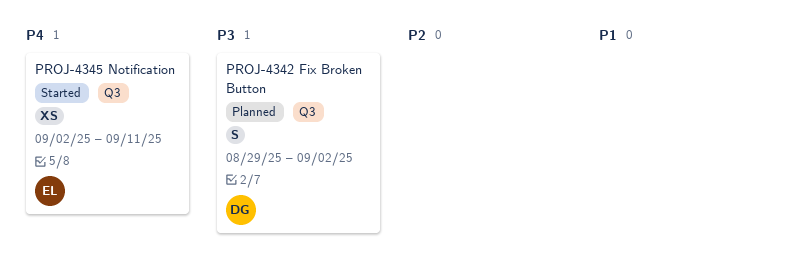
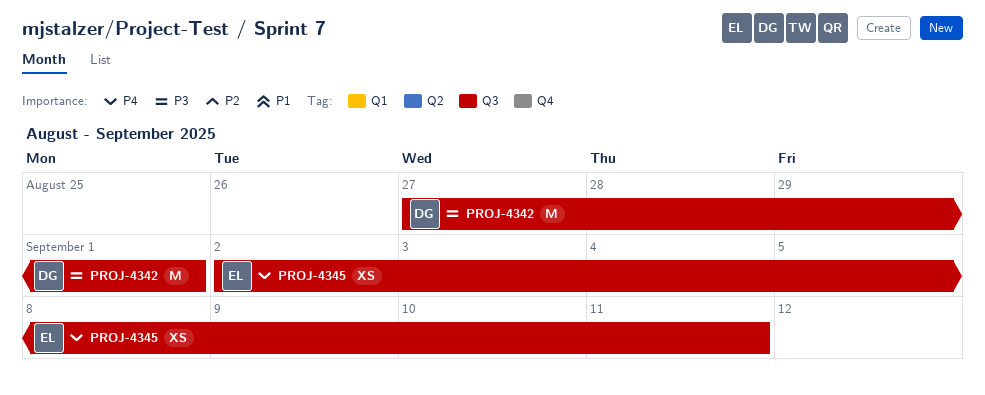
PROJ-4342, estimate: S -> M
PROJ-4342, start: Aug 29 -> Aug 27
PROJ-4342, due: Sep 2 -> Sep 1

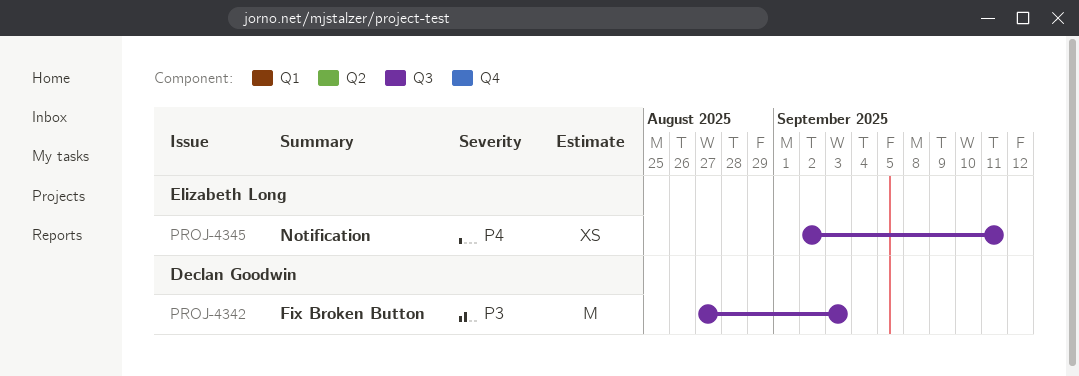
PROJ-4342, due: Sep 1 -> Sep 3

